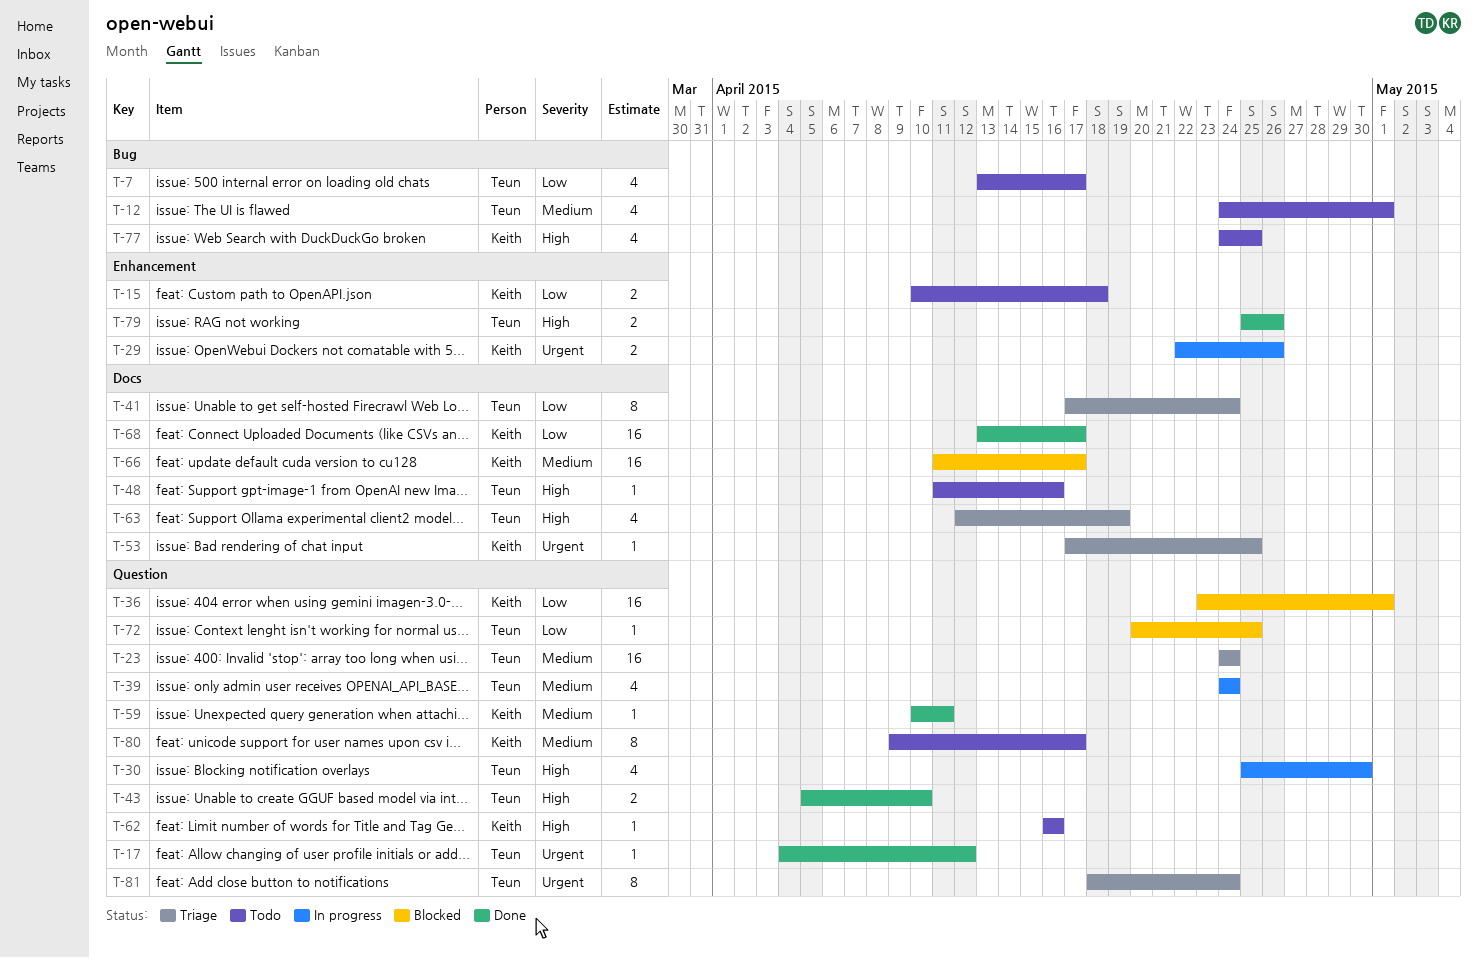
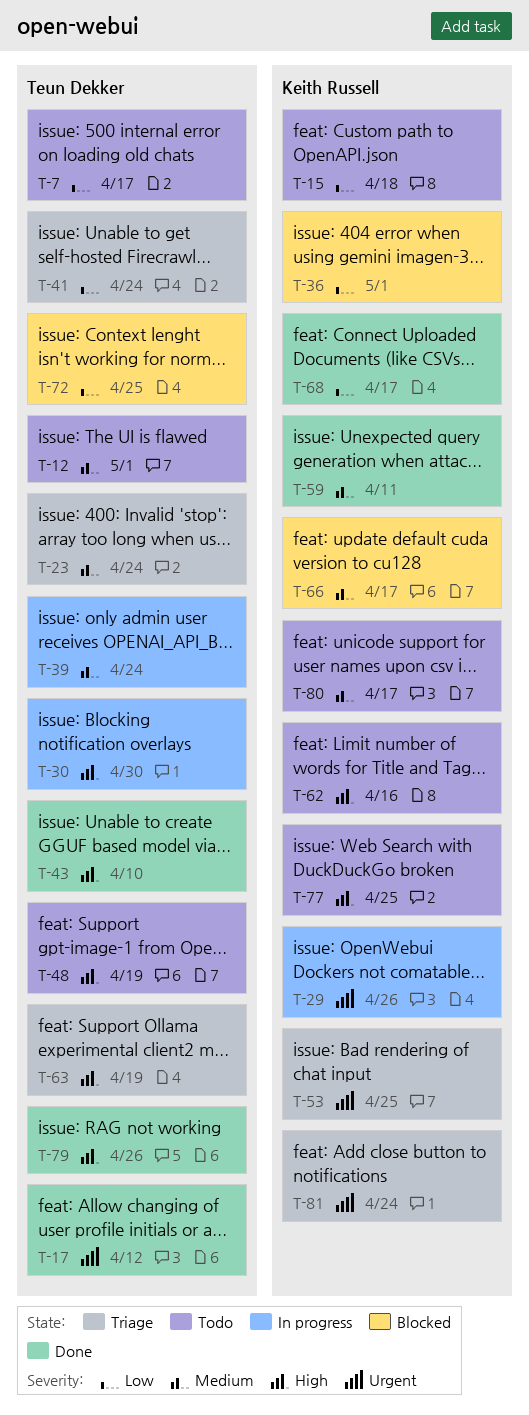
T-48, due: Apr 16 -> Apr 19
T-81, owner: Teun Dekker -> Keith Russell

